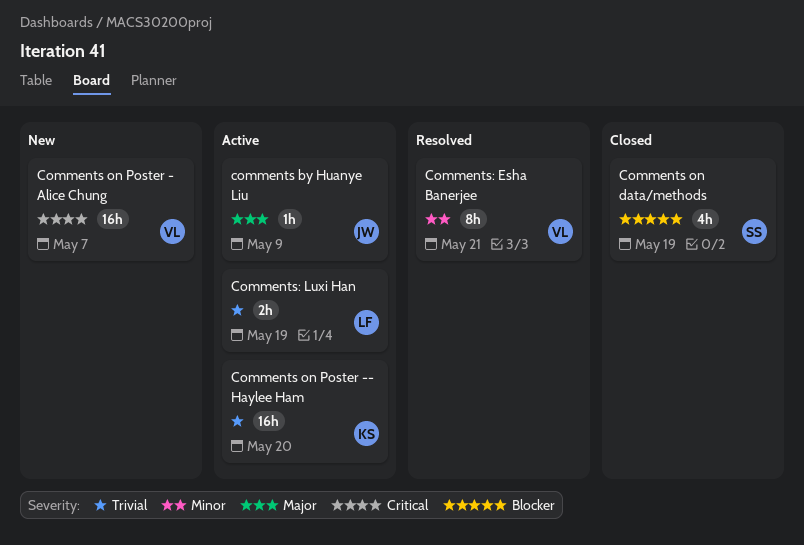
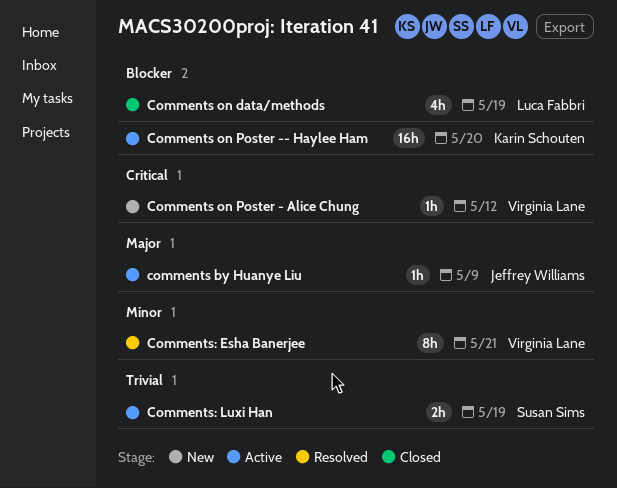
Comments on data/methods, owner: Susan Sims -> Luca Fabbri
Comments on Poster - Alice Chung, estimate: 16h -> 1h
Comments on Poster - Alice Chung, due: May 7 -> May 12
Comments on Poster -- Haylee Ham, priority: Trivial -> Blocker
Comments: Luxi Han, owner: Luca Fabbri -> Susan Sims

